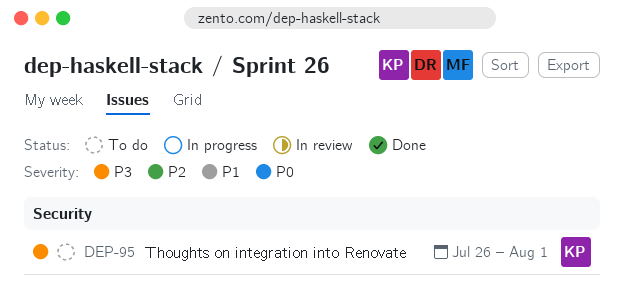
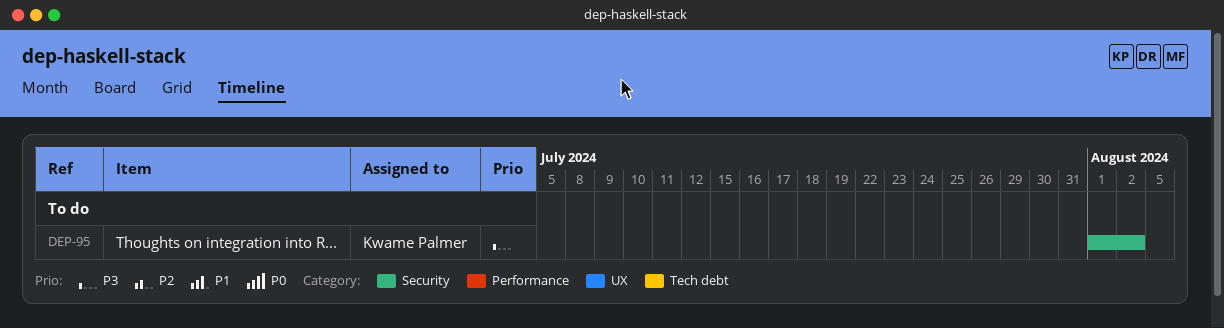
DEP-95, start: Jul 26 -> Aug 1
DEP-95, due: Aug 1 -> Aug 2

